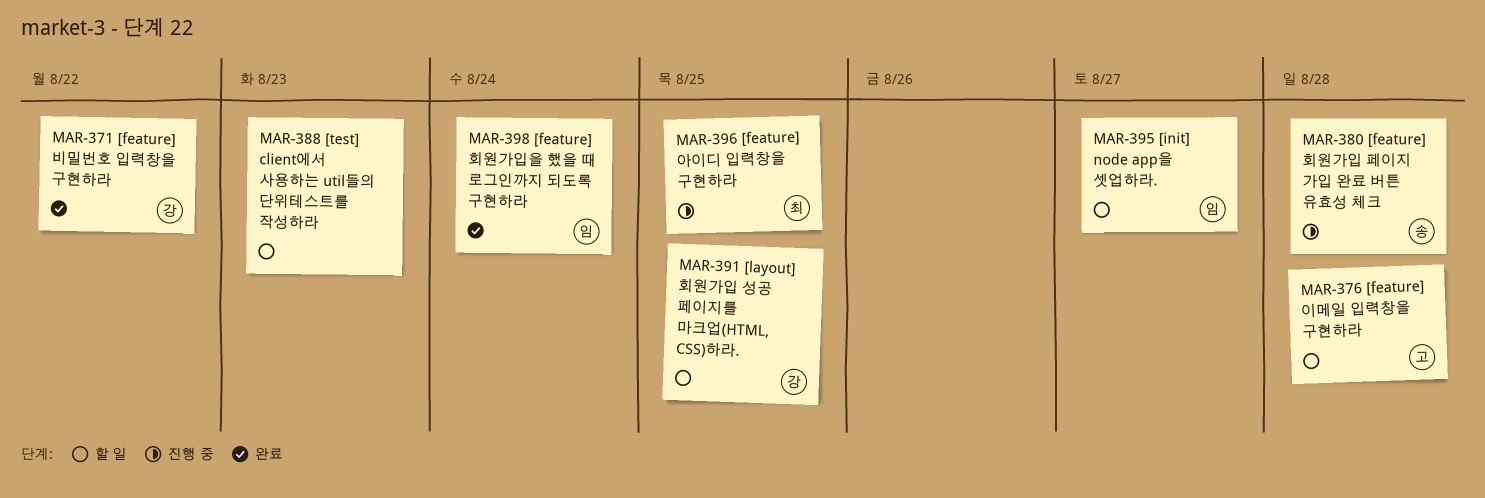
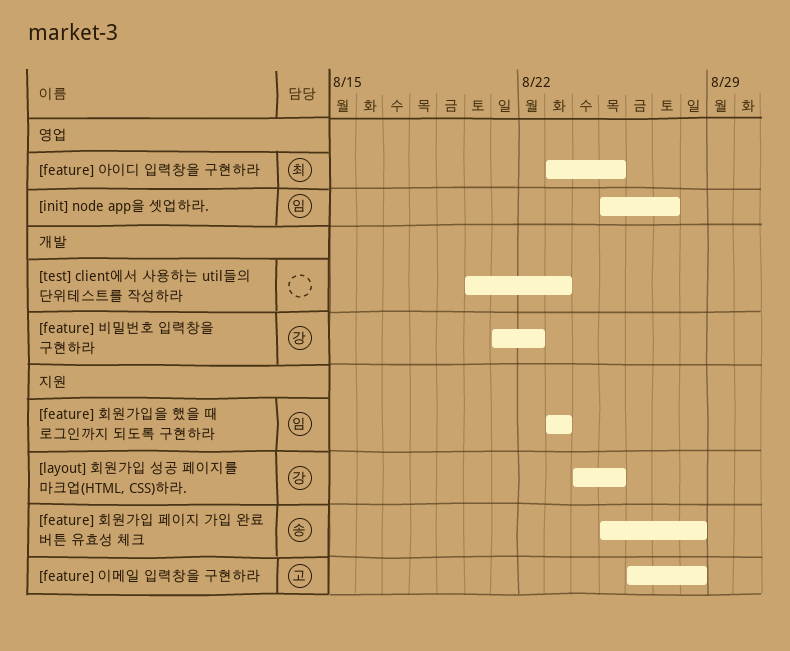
[feature] 회원가입을 했을 때 로그인까지 되도록 구현하라, due: Aug 24 -> Aug 23

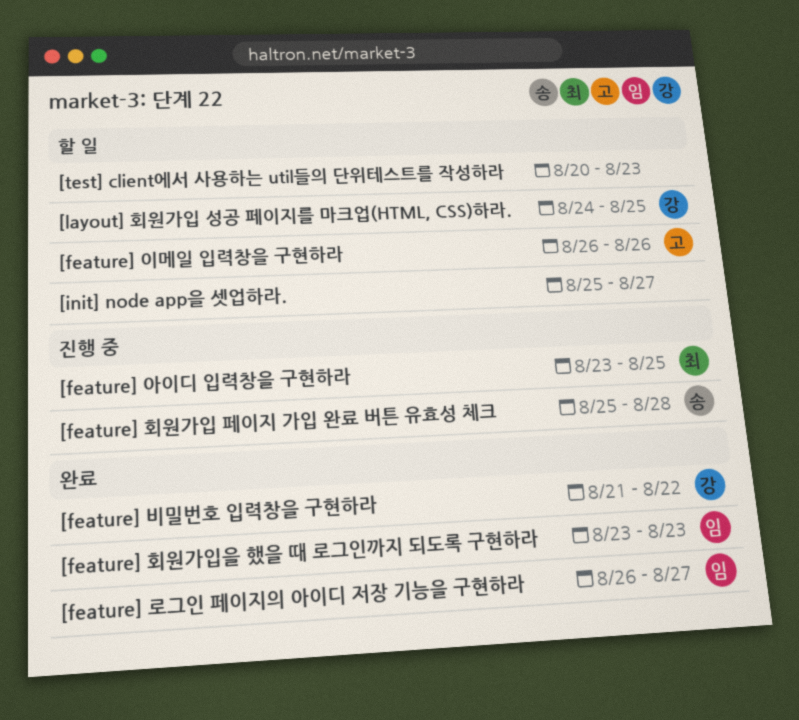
[feature] 로그인 페이지의 아이디 저장 기능을 구현하라: none -> present
[feature] 이메일 입력창을 구현하라, due: Aug 28 -> Aug 26
[init] node app을 셋업하라., owner: 임 -> none

